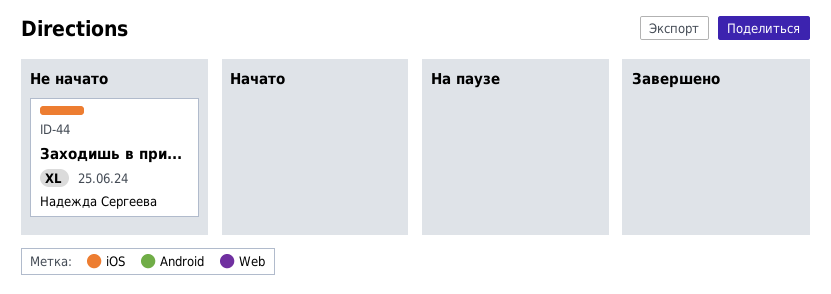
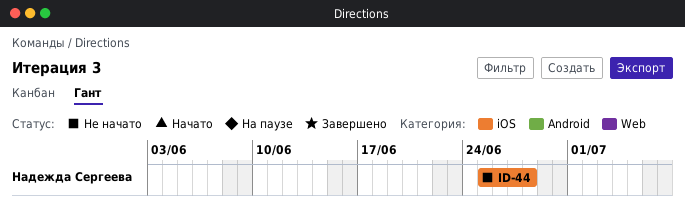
ID-44, due: Jun 25 -> Jun 28

